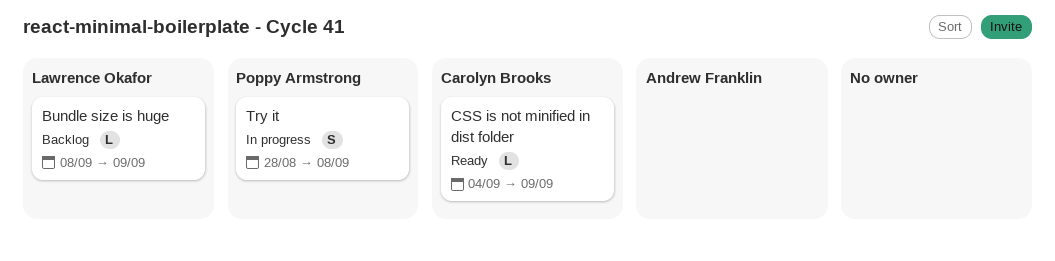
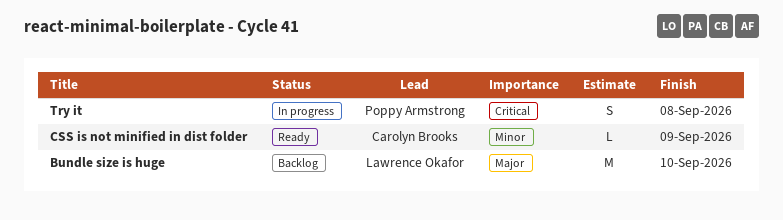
Bundle size is huge, estimate: L -> M
Bundle size is huge, due: Sep 9 -> Sep 10

